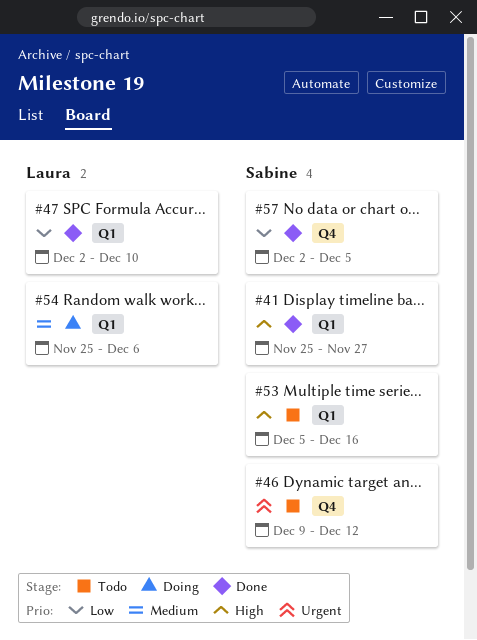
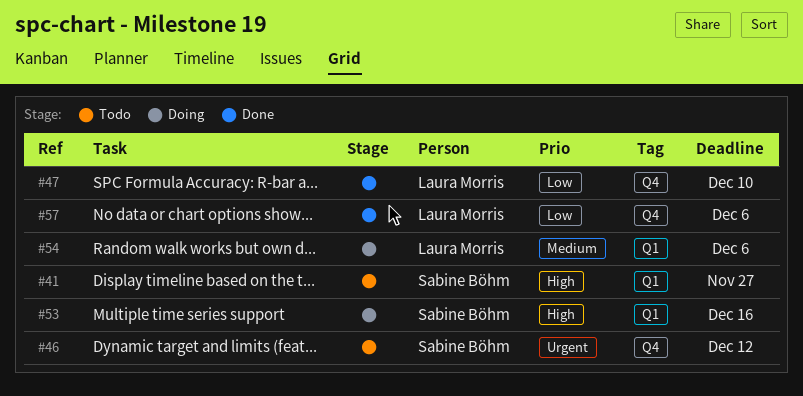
#41, status: Done -> Todo
#47, label: Q1 -> Q4
#53, status: Todo -> Doing
#57, owner: Sabine Böhm -> Laura Morris
#57, due: Dec 5 -> Dec 6

